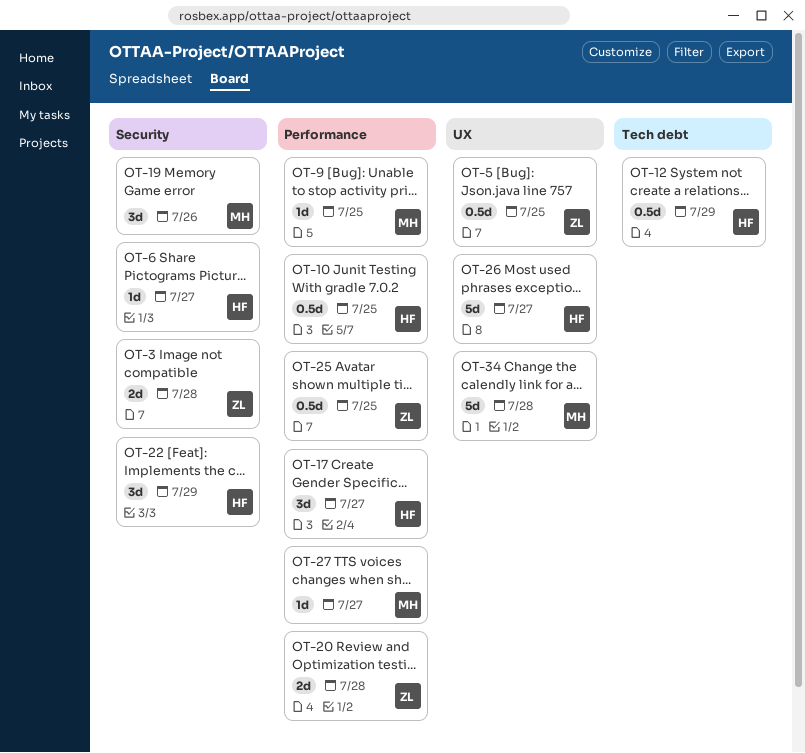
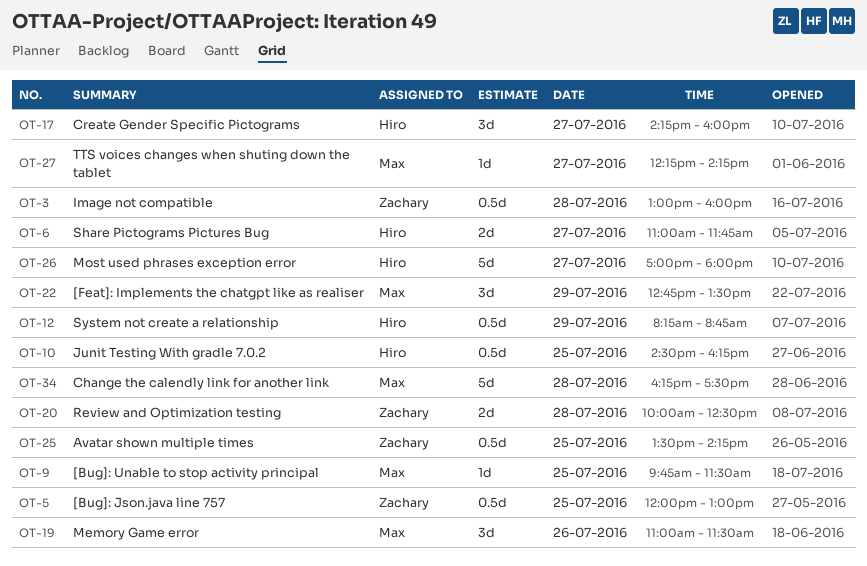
OT-3, estimate: 2d -> 0.5d
OT-6, estimate: 1d -> 2d
OT-22, owner: Hiro -> Max

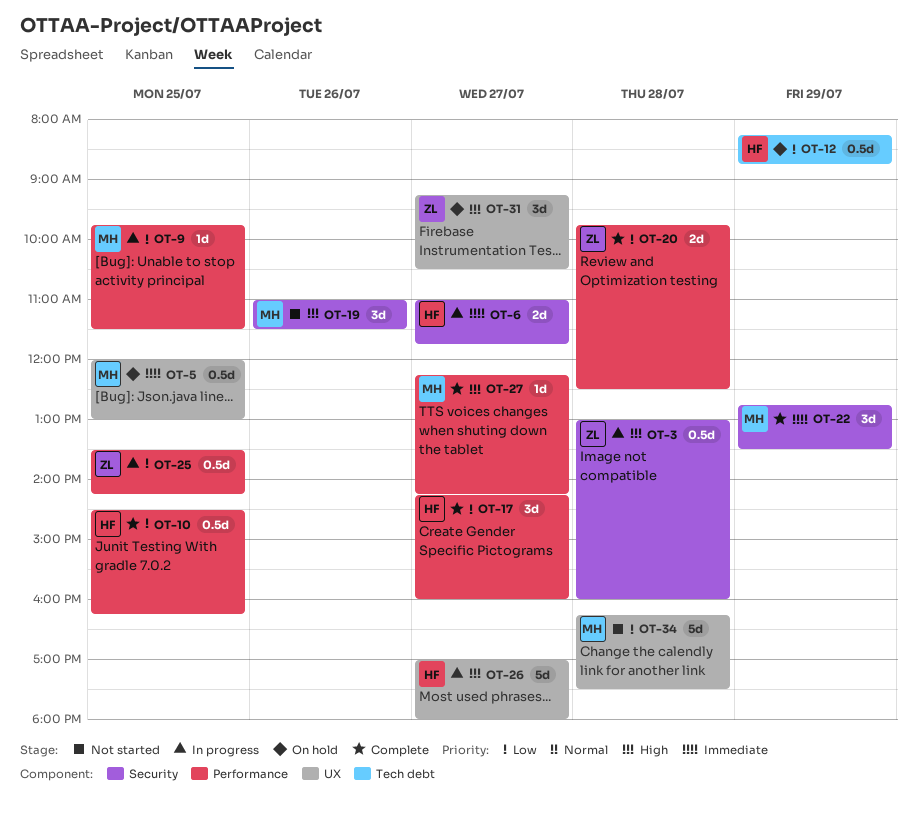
OT-5, owner: Zachary -> Max
OT-20, begins: 10:00 -> 09:45
OT-31: none -> present

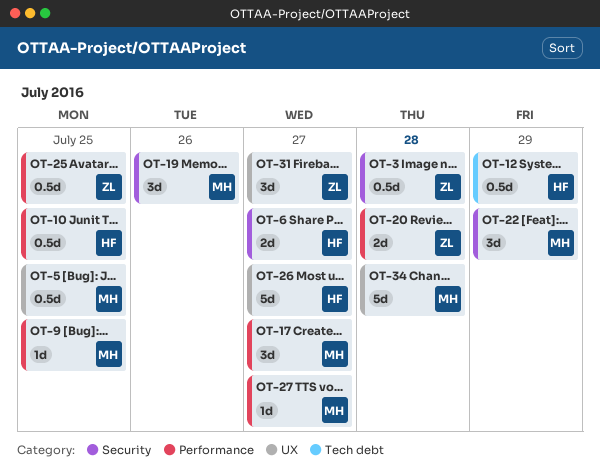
OT-17, owner: HF -> MH

